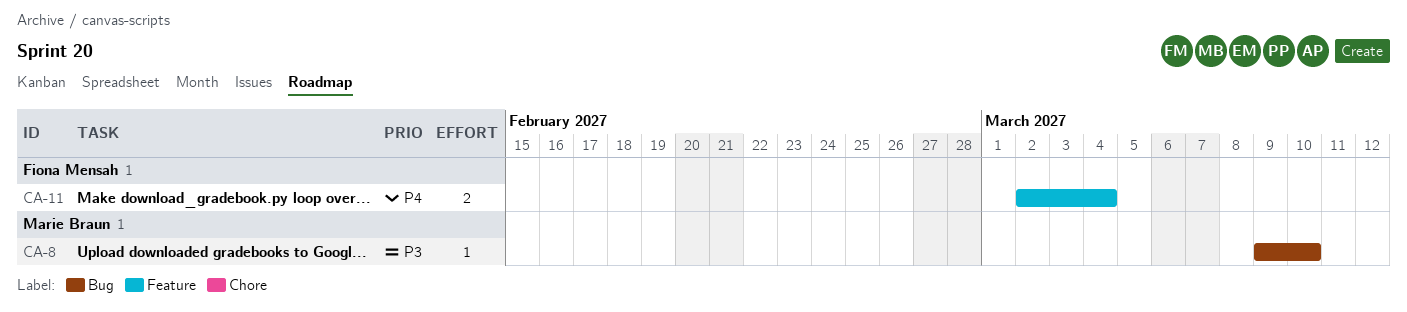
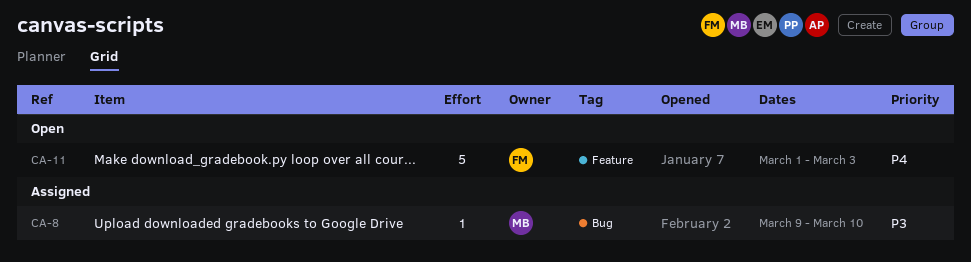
CA-11, estimate: 2 -> 5
CA-11, start: Mar 2 -> Mar 1
CA-11, due: Mar 4 -> Mar 3

